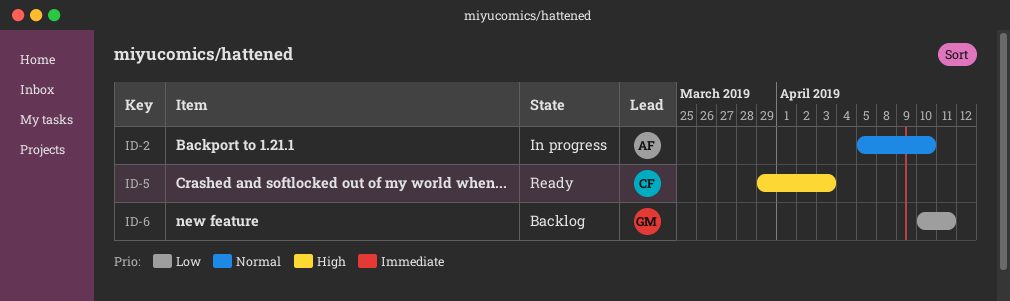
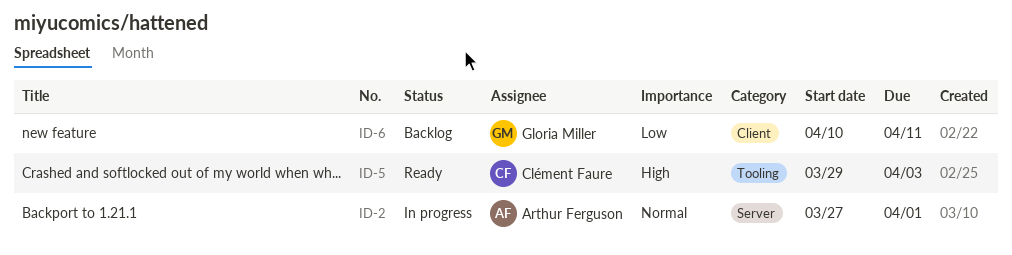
ID-2, start: Apr 5 -> Mar 27
ID-2, due: Apr 10 -> Apr 1

